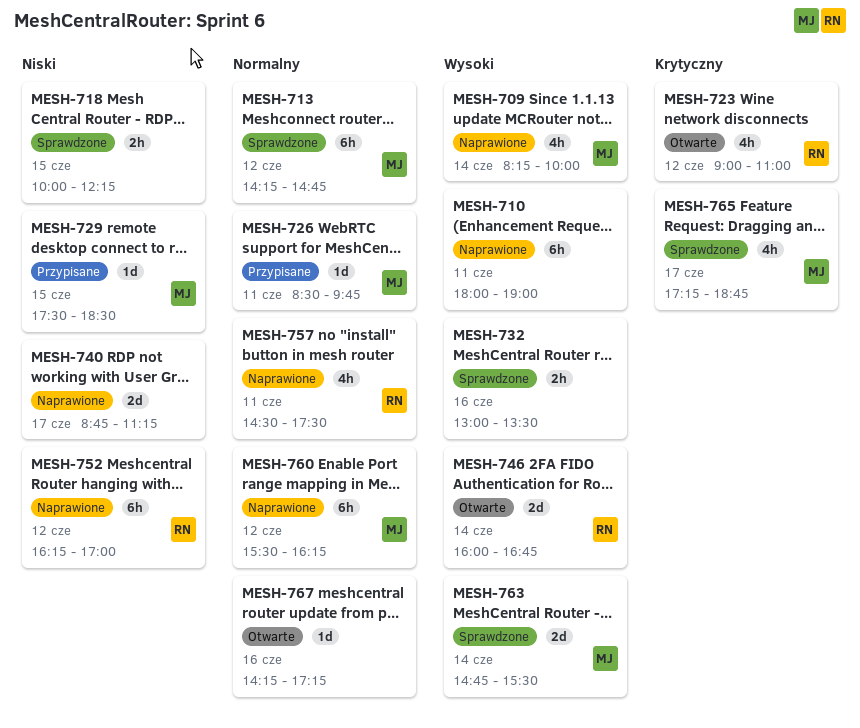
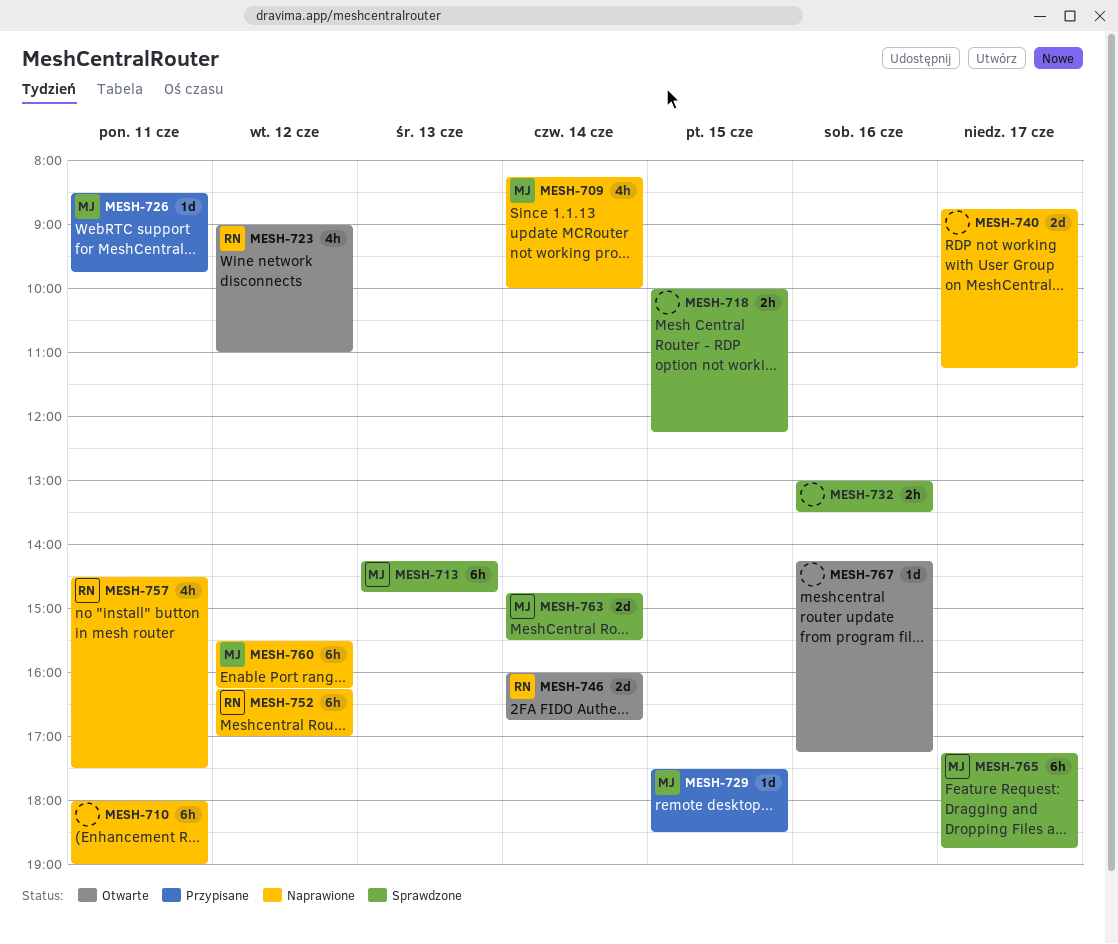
MESH-713, day: Jun 12 -> Jun 13
MESH-765, estimate: 4h -> 6h

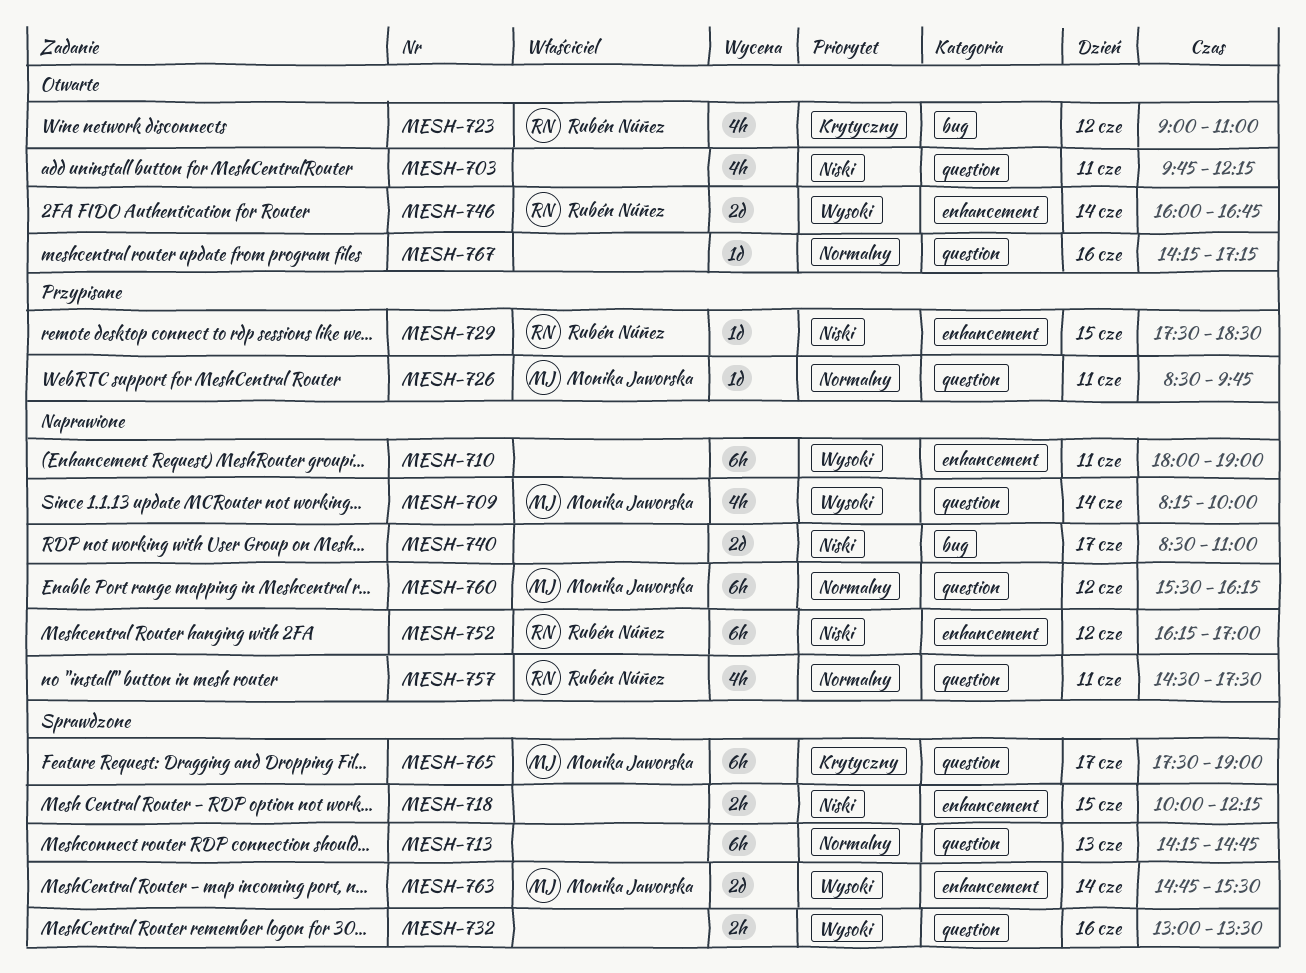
MESH-703: none -> present
MESH-713, owner: Monika Jaworska -> none
MESH-729, owner: Monika Jaworska -> Rubén Núñez
MESH-740, begins: 08:45 -> 08:30
MESH-740, ends: 11:15 -> 11:00
MESH-765, begins: 17:15 -> 17:30
MESH-765, ends: 18:45 -> 19:00

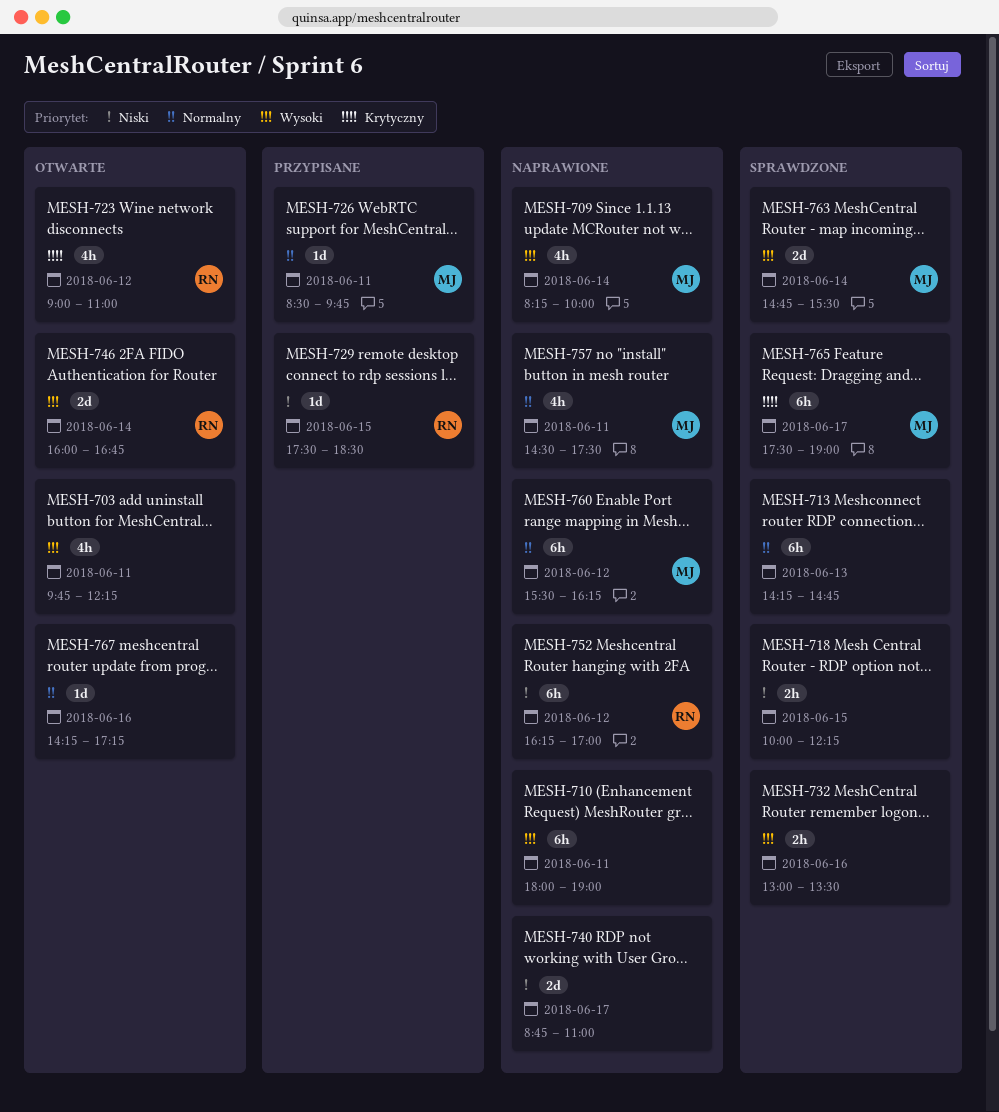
MESH-703, priority: Niski -> Wysoki
MESH-740, begins: 08:30 -> 08:45
MESH-757, owner: Rubén Núñez -> Monika Jaworska

